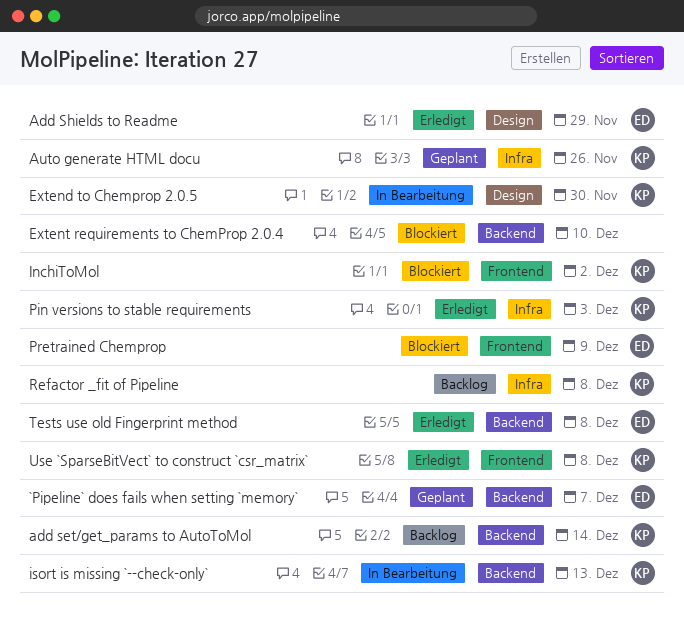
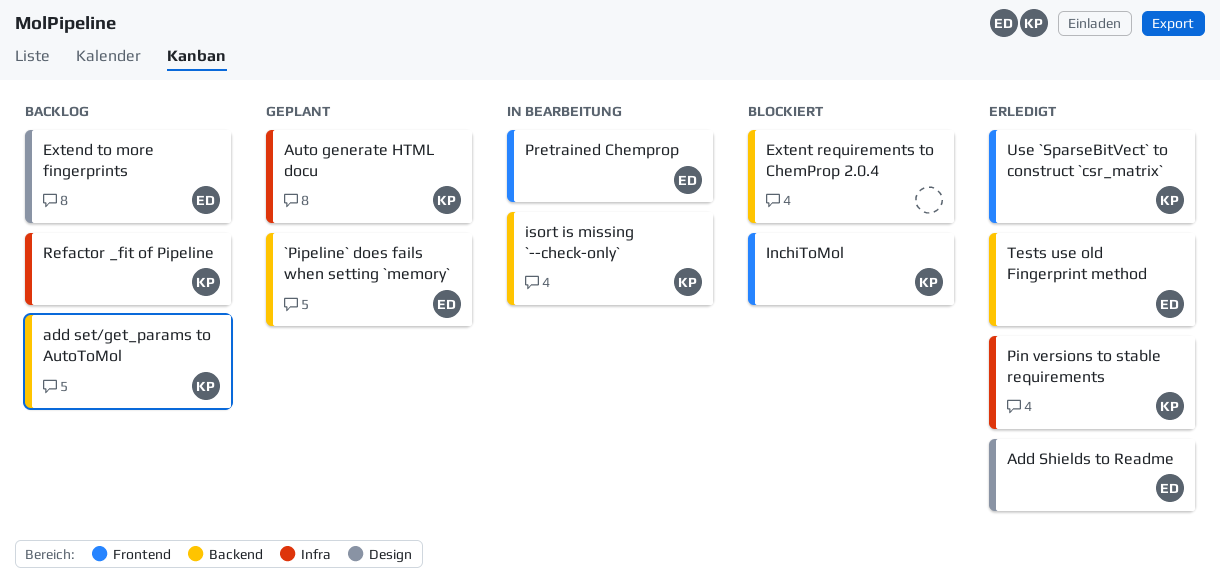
Extend to Chemprop 2.0.5: present -> none
Extend to more fingerprints: none -> present
Pretrained Chemprop, status: Blockiert -> In Bearbeitung

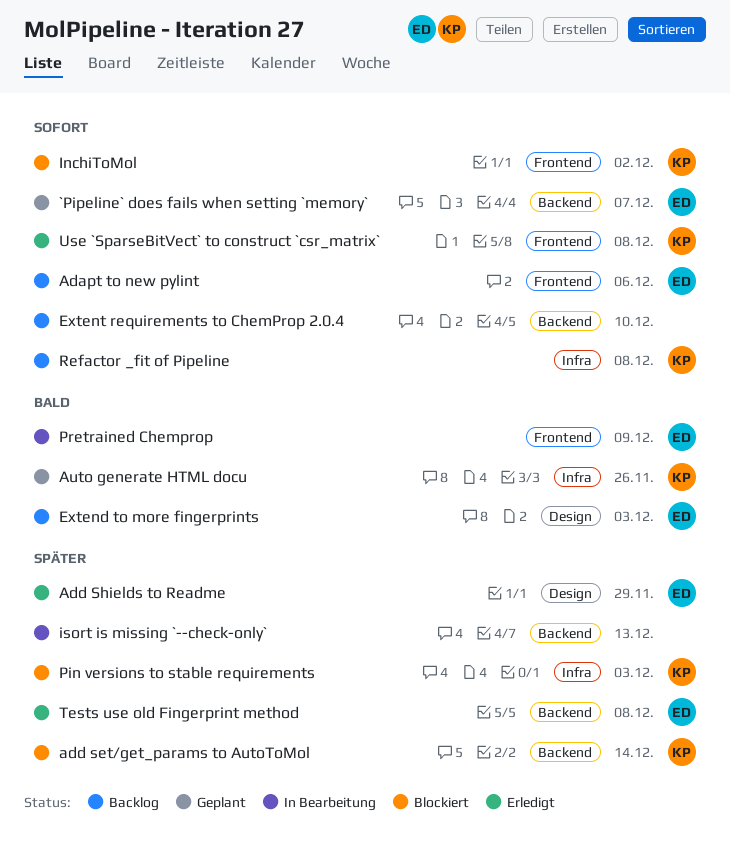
Adapt to new pylint: none -> present
add set/get_params to AutoToMol, status: Backlog -> Blockiert
Extent requirements to ChemProp 2.0.4, status: Blockiert -> Backlog
isort is missing `--check-only`, owner: KP -> none
Pin versions to stable requirements, status: Erledigt -> Blockiert

